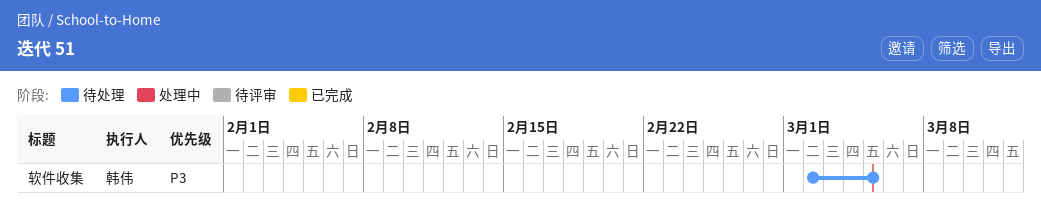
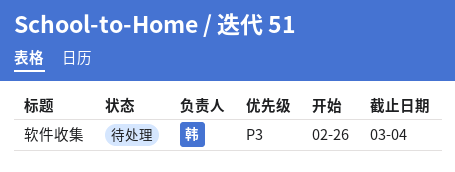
软件收集, start: Mar 2 -> Feb 26
软件收集, due: Mar 5 -> Mar 4

